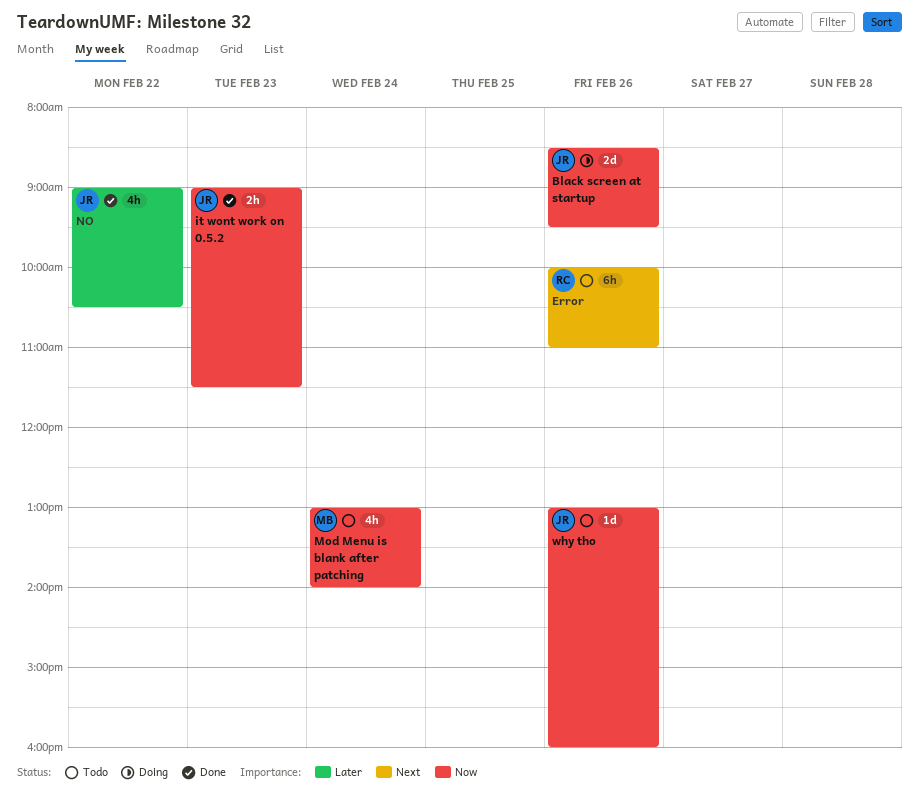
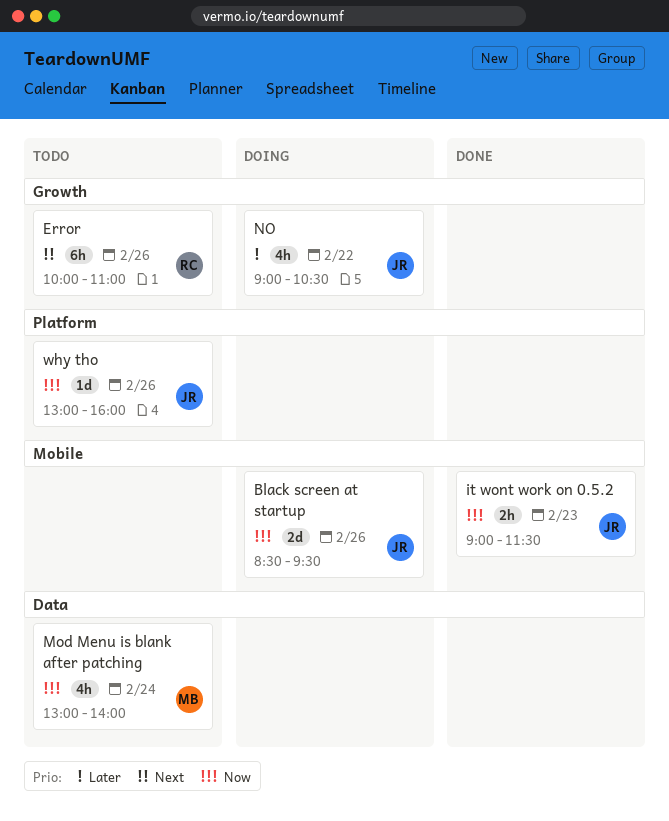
NO, status: Done -> Doing

